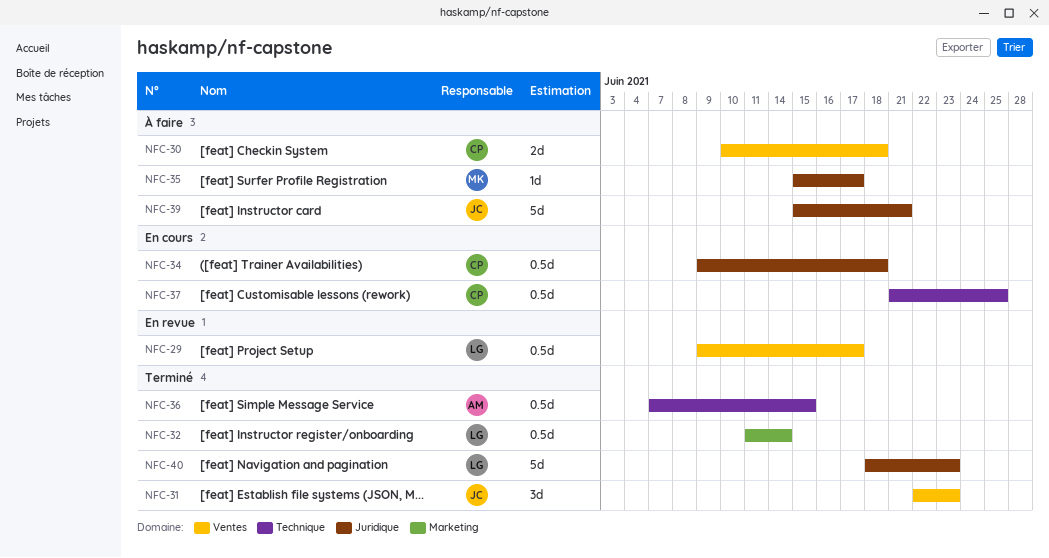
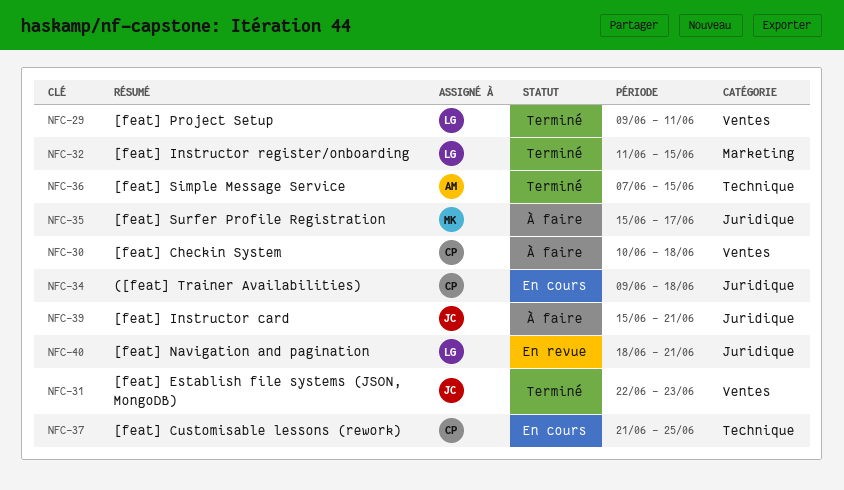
NFC-29, status: En revue -> Terminé
NFC-29, due: Jun 17 -> Jun 11
NFC-32, due: Jun 14 -> Jun 15
NFC-40, status: Terminé -> En revue
NFC-40, due: Jun 23 -> Jun 21

